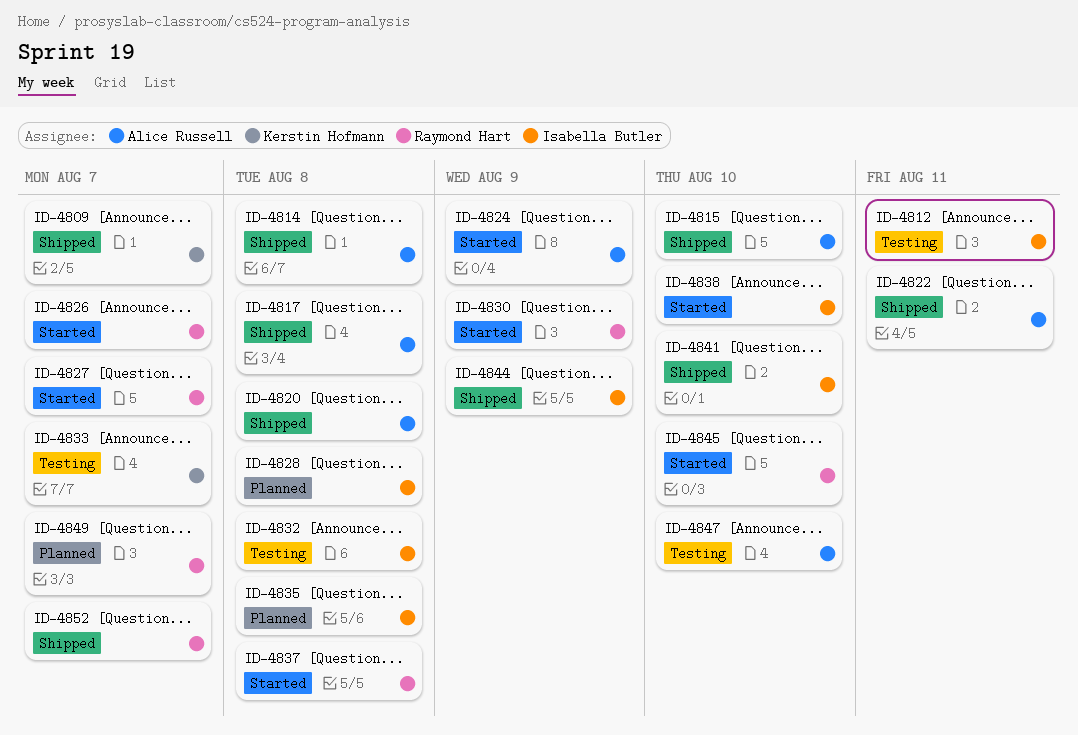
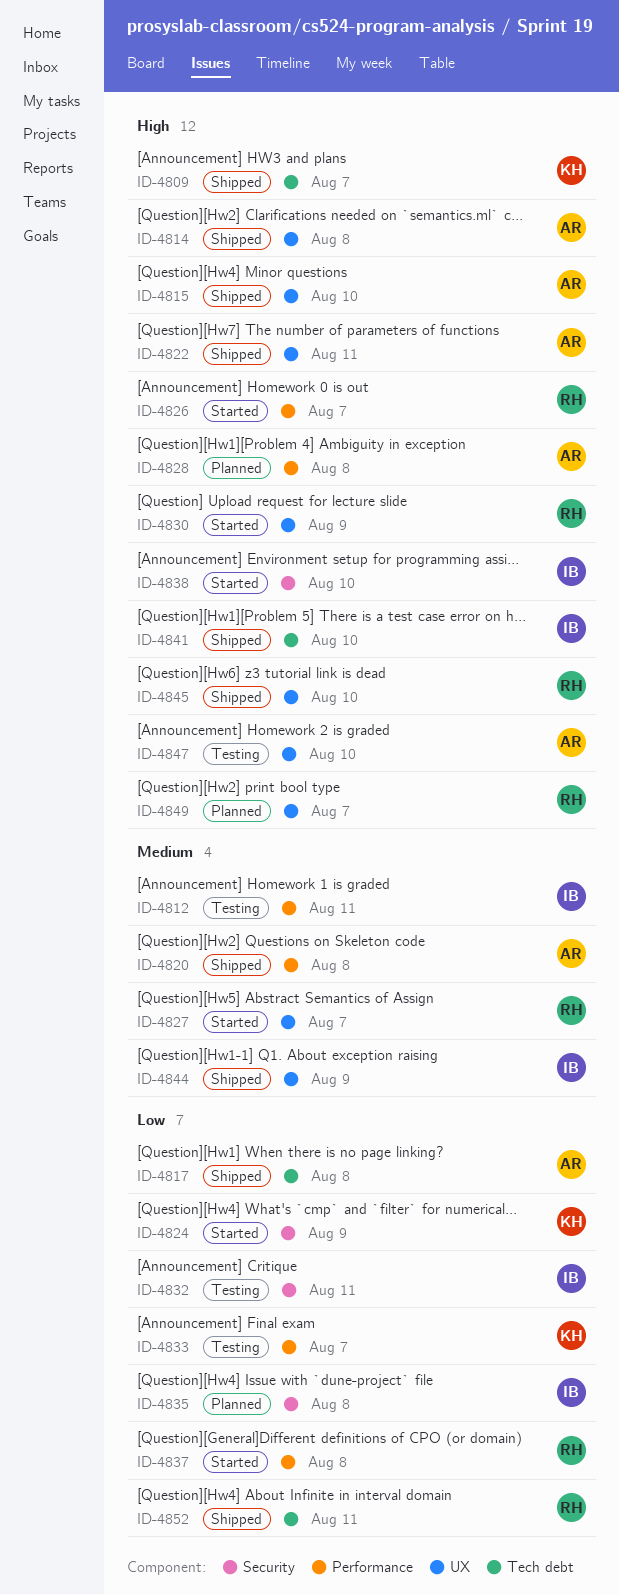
ID-4824, owner: Alice Russell -> Kerstin Hofmann
ID-4828, owner: Isabella Butler -> Alice Russell
ID-4832, due: Aug 8 -> Aug 11
ID-4845, status: Started -> Shipped
ID-4852, due: Aug 7 -> Aug 11

